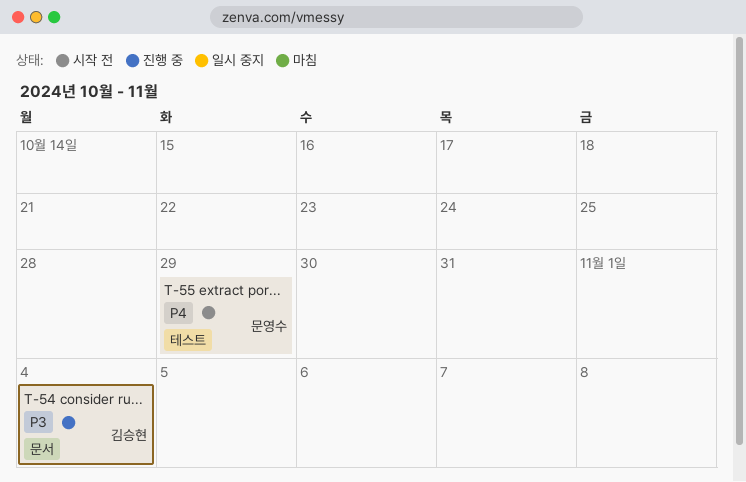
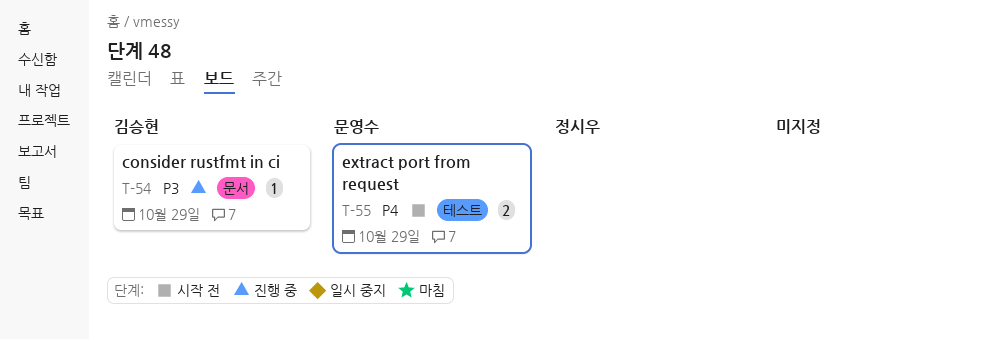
T-54, due: Nov 4 -> Oct 29

